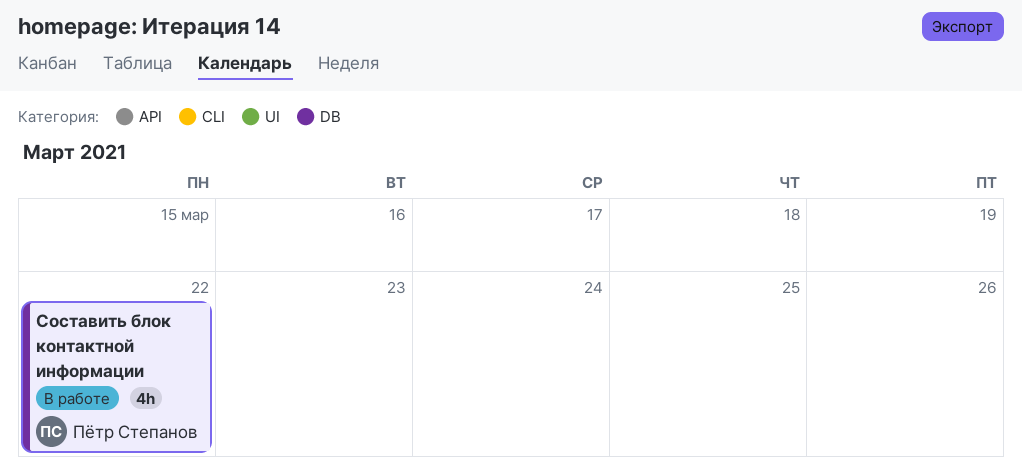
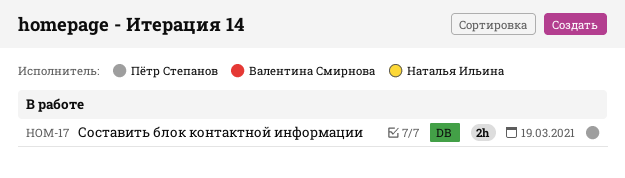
Составить блок контактной информации, estimate: 4h -> 2h
Составить блок контактной информации, due: Mar 22 -> Mar 19

